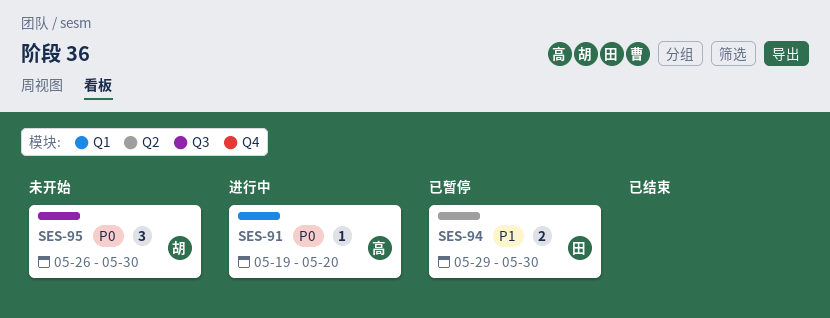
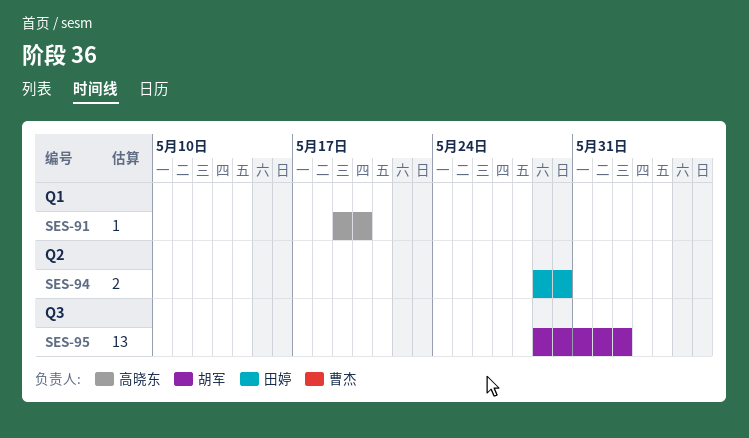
SES-95, estimate: 3 -> 13
SES-95, start: May 26 -> May 29
SES-95, due: May 30 -> Jun 2

